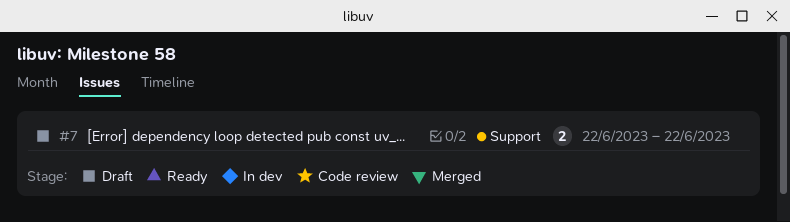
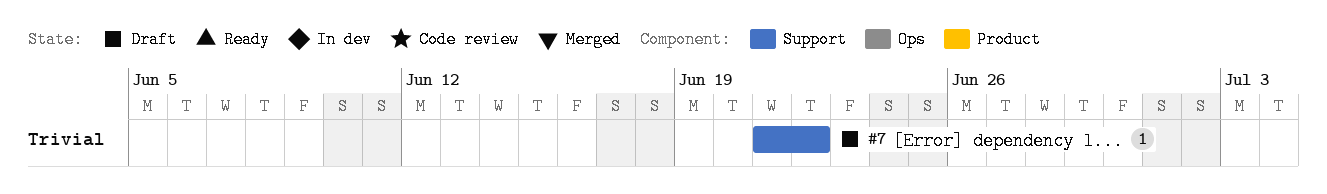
#7, estimate: 2 -> 1
#7, start: Jun 22 -> Jun 21

